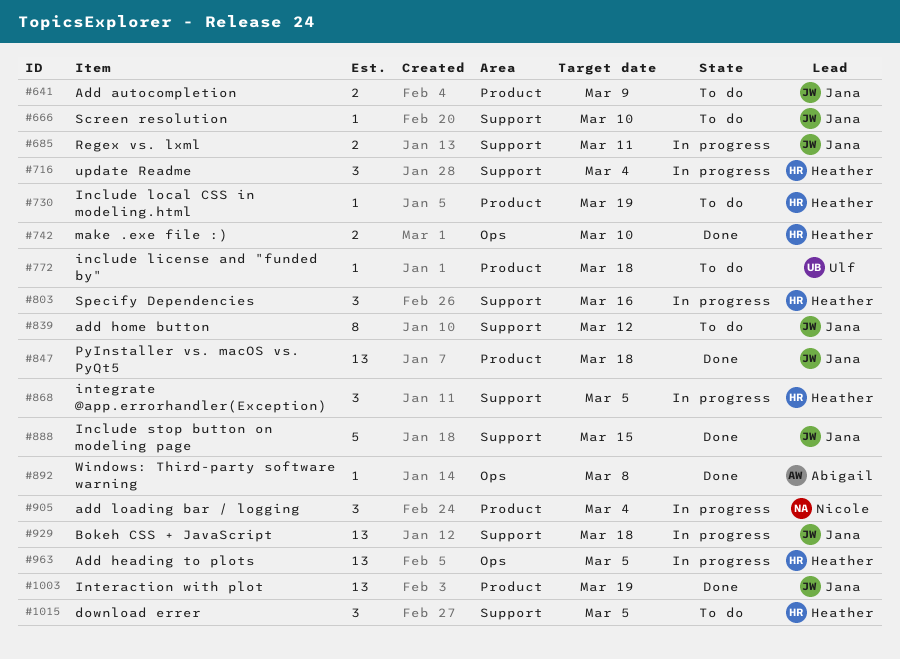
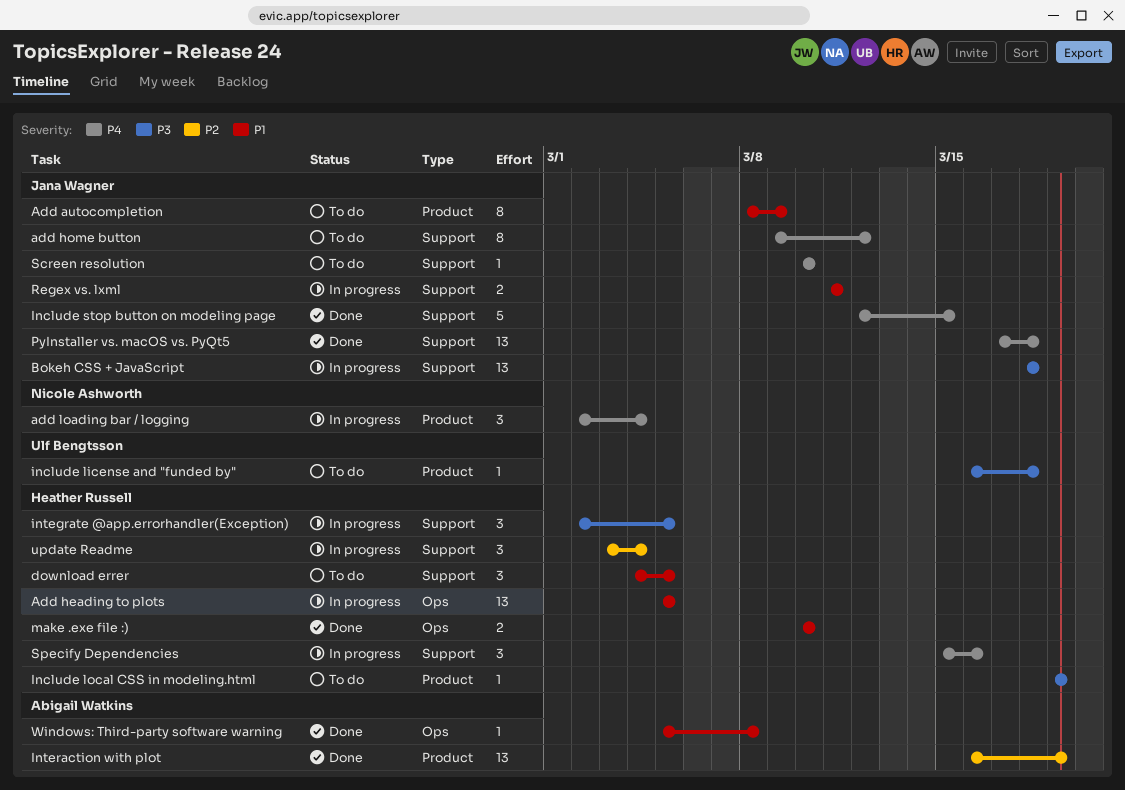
Add autocompletion, estimate: 2 -> 8
Interaction with plot, owner: Jana Wagner -> Abigail Watkins
PyInstaller vs. macOS vs. PyQt5, label: Product -> Support

